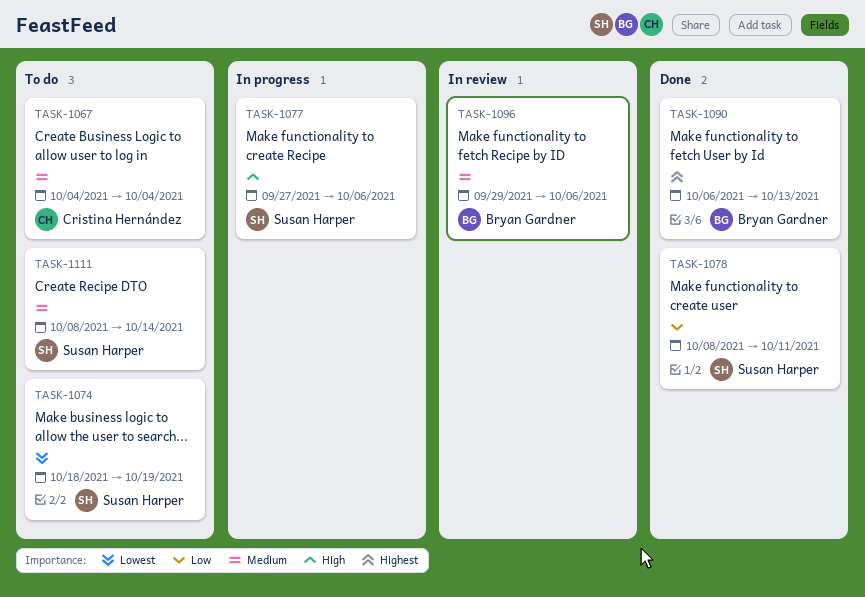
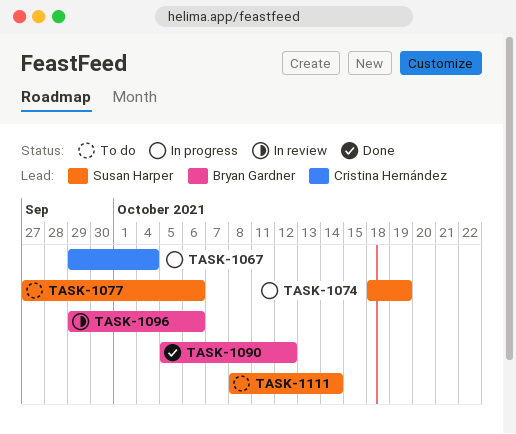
TASK-1067, status: To do -> In progress
TASK-1067, start: Oct 4 -> Sep 29
TASK-1074, status: To do -> In progress
TASK-1077, status: In progress -> To do
TASK-1078: present -> none
TASK-1090, start: Oct 6 -> Oct 5
TASK-1090, due: Oct 13 -> Oct 12

